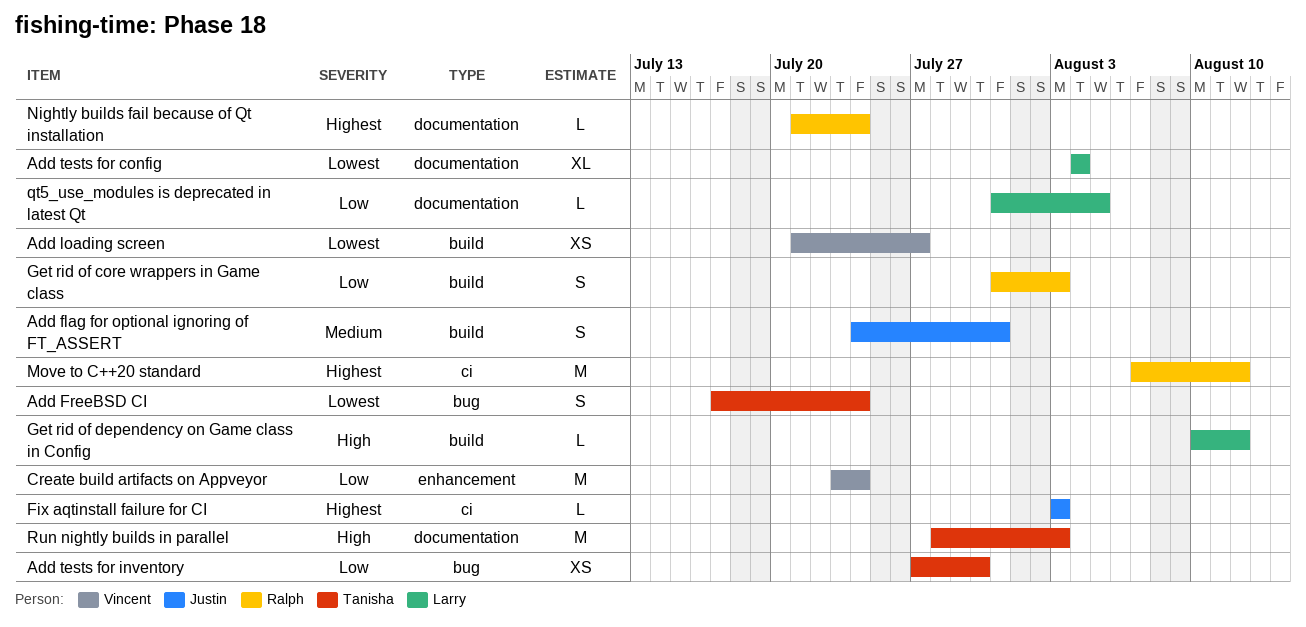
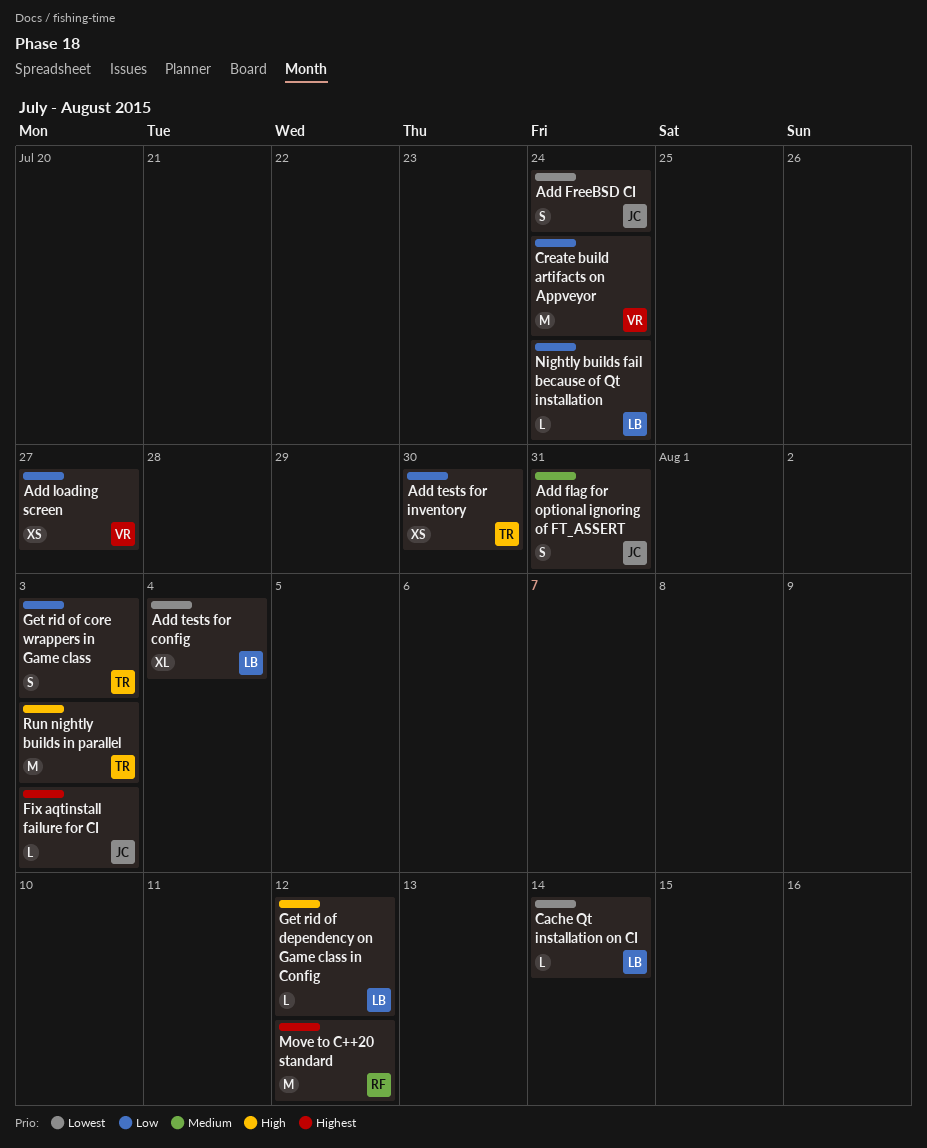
Add FreeBSD CI, owner: Tanisha -> Justin
Add loading screen, priority: Lowest -> Low
Cache Qt installation on CI: none -> present
Get rid of core wrappers in Game class, owner: Ralph -> Tanisha
Nightly builds fail because of Qt installation, owner: Ralph -> Larry
Nightly builds fail because of Qt installation, priority: Highest -> Low
qt5_use_modules is deprecated in latest Qt: present -> none

